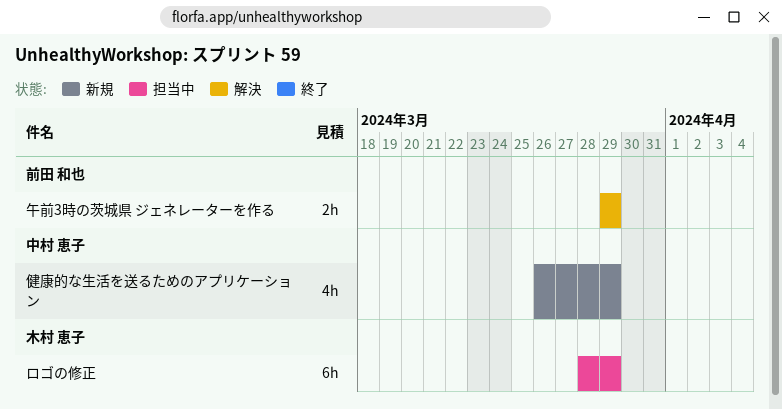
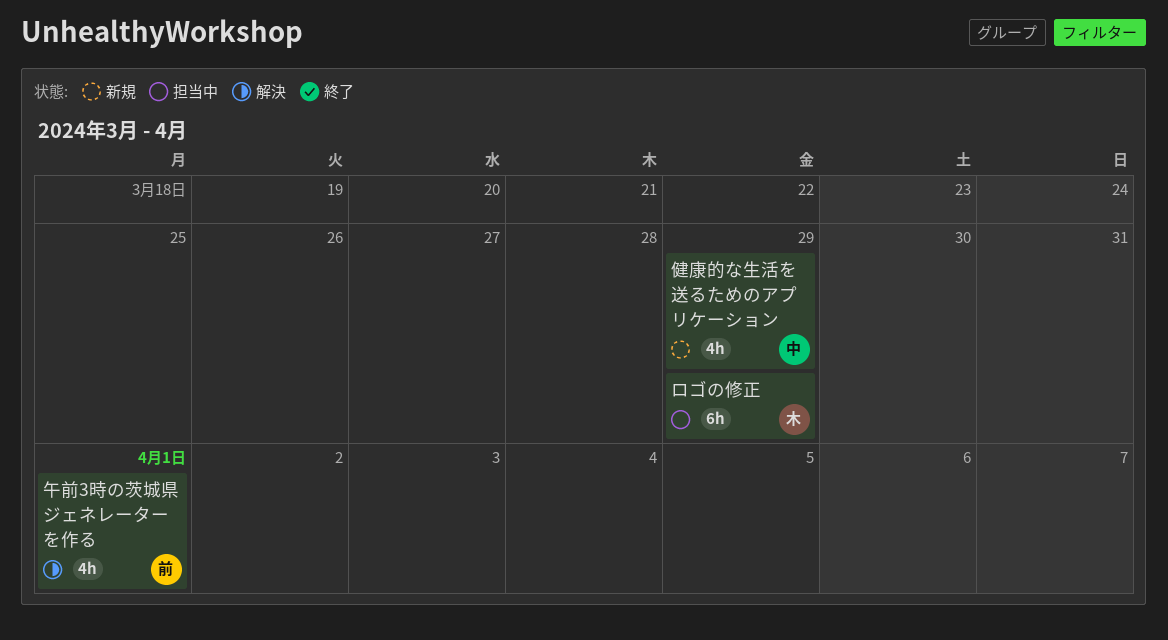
午前3時の茨城県 ジェネレーターを作る, estimate: 2h -> 4h
午前3時の茨城県 ジェネレーターを作る, due: Mar 29 -> Apr 1

